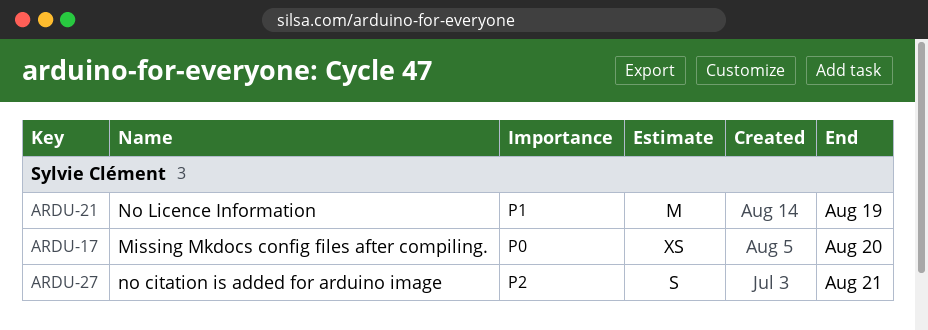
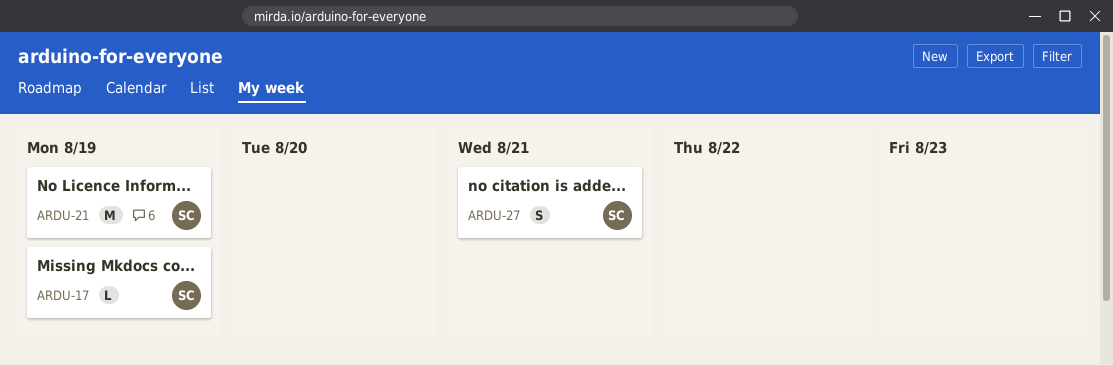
ARDU-17, estimate: XS -> L
ARDU-17, due: Aug 20 -> Aug 19

